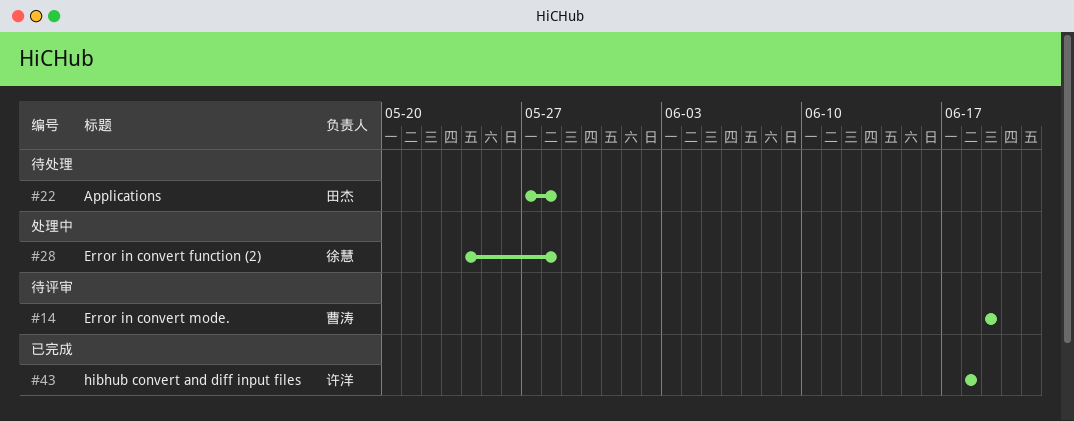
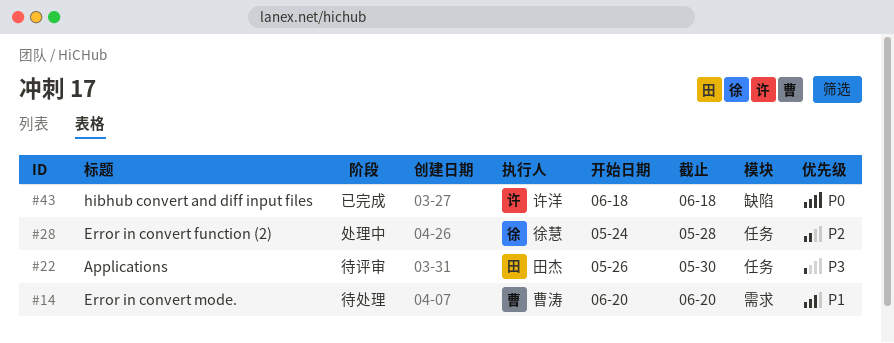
#14, status: 待评审 -> 待处理
#14, start: Jun 19 -> Jun 20
#14, due: Jun 19 -> Jun 20
#22, status: 待处理 -> 待评审
#22, start: May 27 -> May 26
#22, due: May 28 -> May 30

